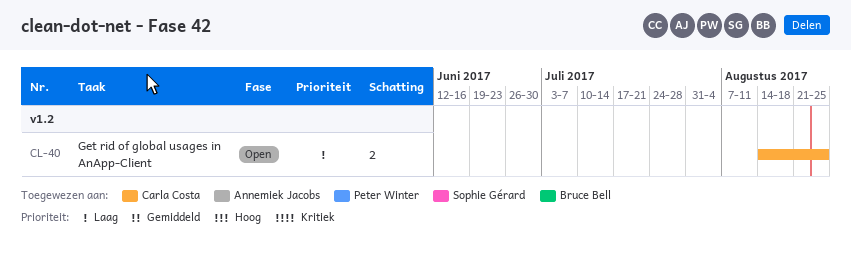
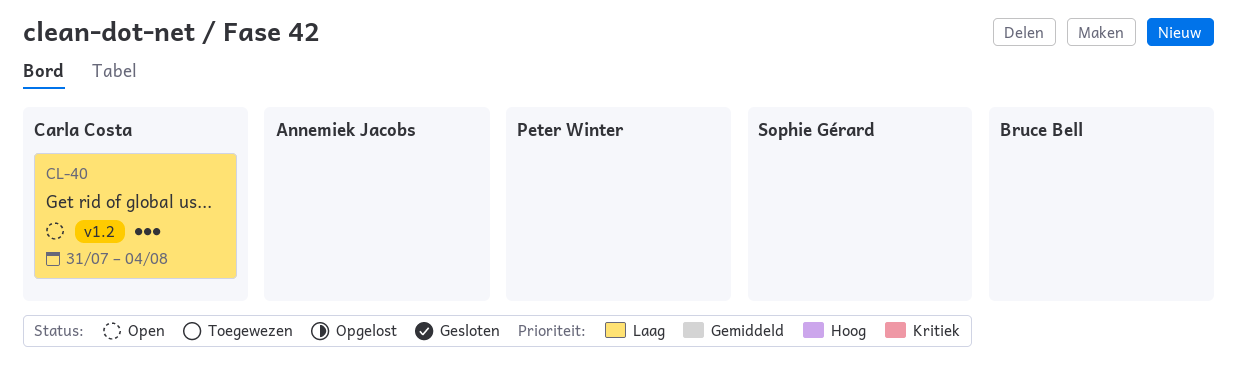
CL-40, estimate: 2 -> 3
CL-40, start: Aug 14 -> Jul 31
CL-40, due: Aug 25 -> Aug 4

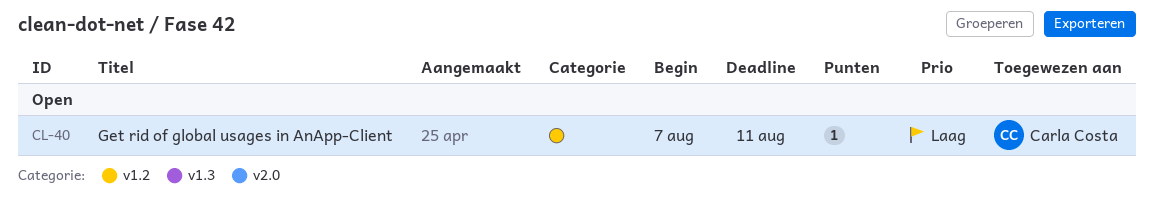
CL-40, estimate: 3 -> 1
CL-40, start: Jul 31 -> Aug 7
CL-40, due: Aug 4 -> Aug 11

